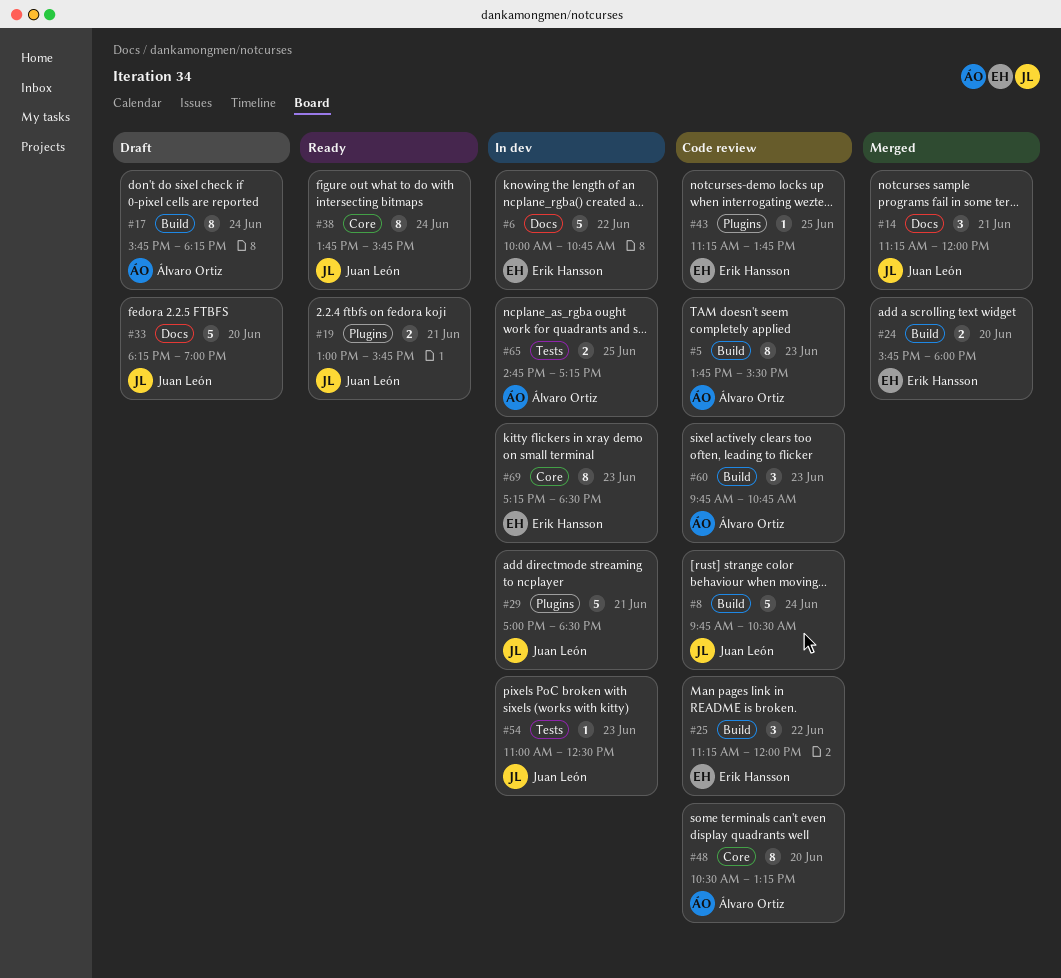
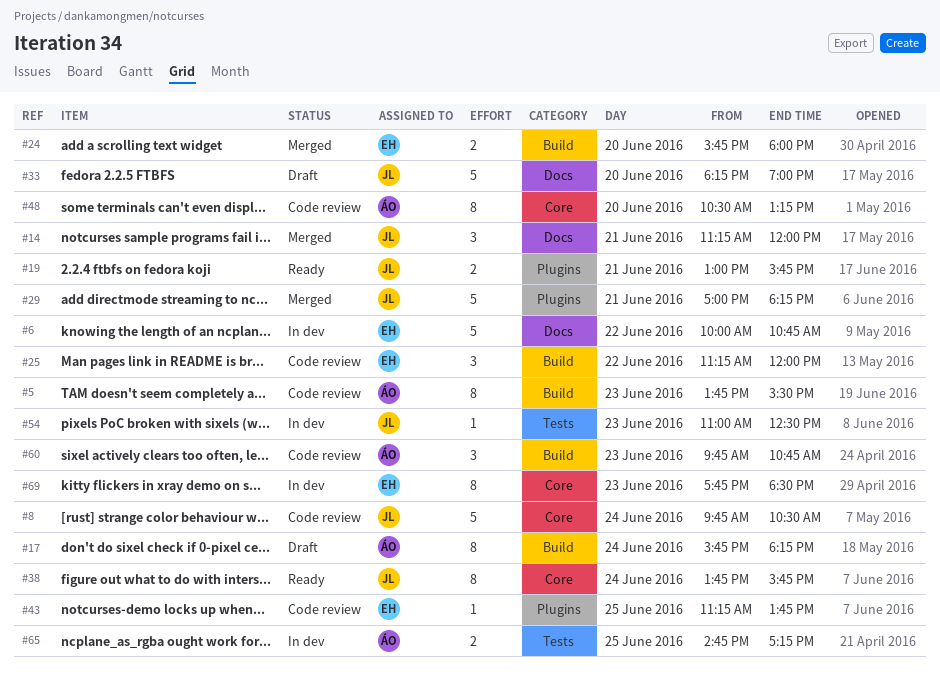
#8, label: Build -> Core
#29, status: In dev -> Merged
#29, ends: 18:30 -> 18:15
#69, begins: 17:15 -> 17:45

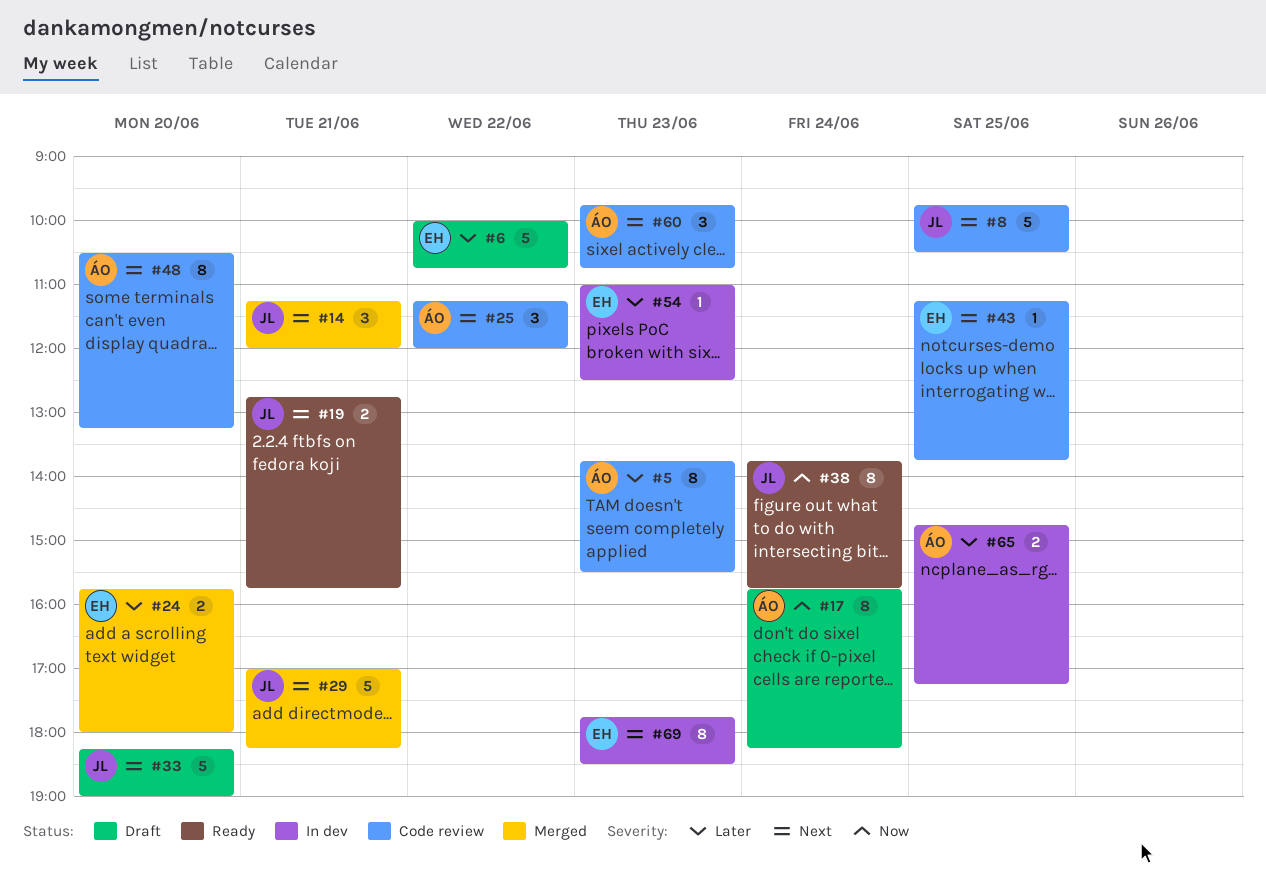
#6, status: In dev -> Draft
#8, day: Jun 24 -> Jun 25
#19, begins: 13:00 -> 12:45
#25, owner: EH -> ÁO
#54, owner: JL -> EH

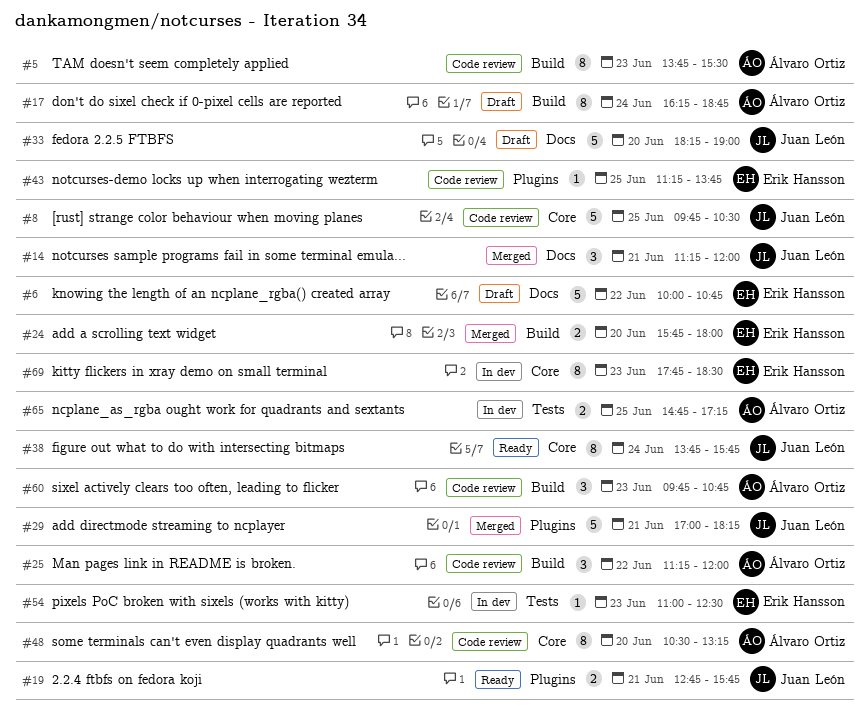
#17, begins: 15:45 -> 16:15
#17, ends: 18:15 -> 18:45

